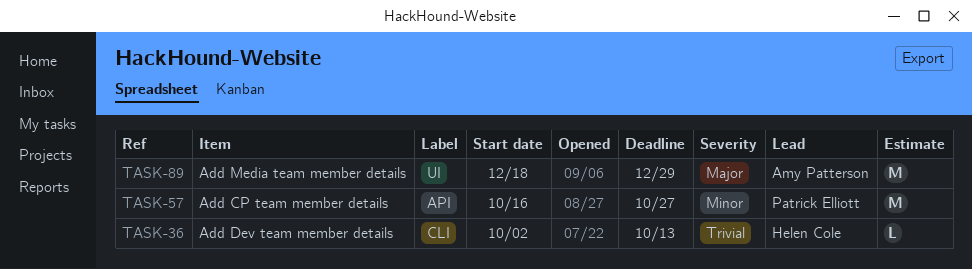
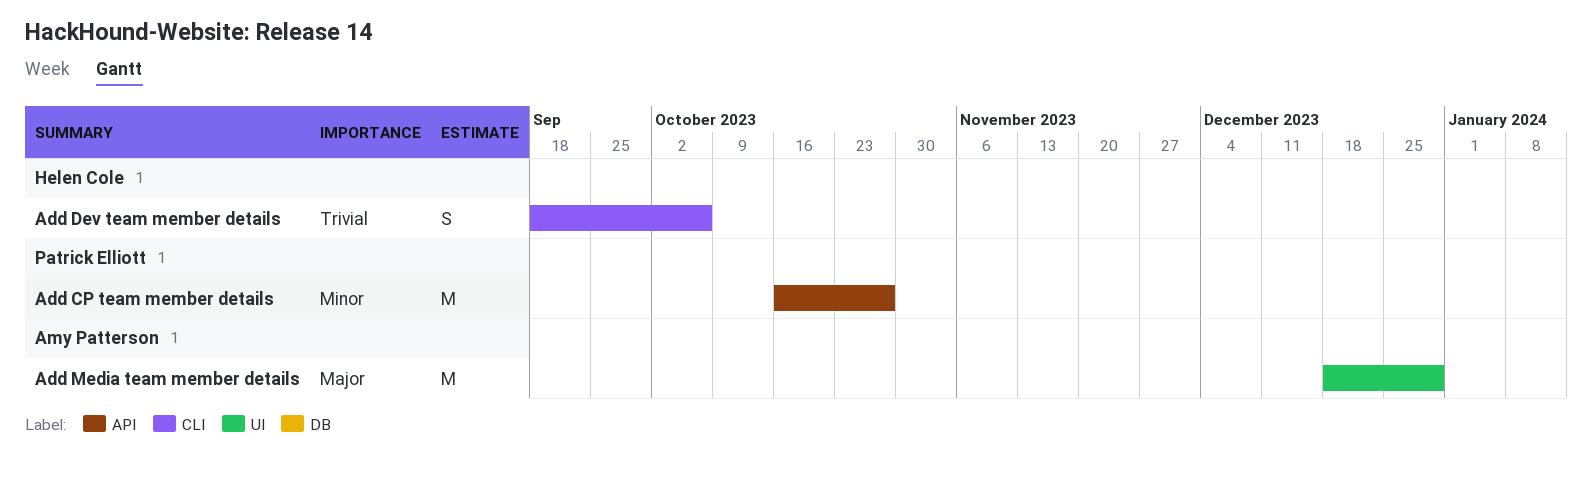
Add Dev team member details, estimate: L -> S
Add Dev team member details, start: Oct 2 -> Sep 18
Add Dev team member details, due: Oct 13 -> Oct 6

